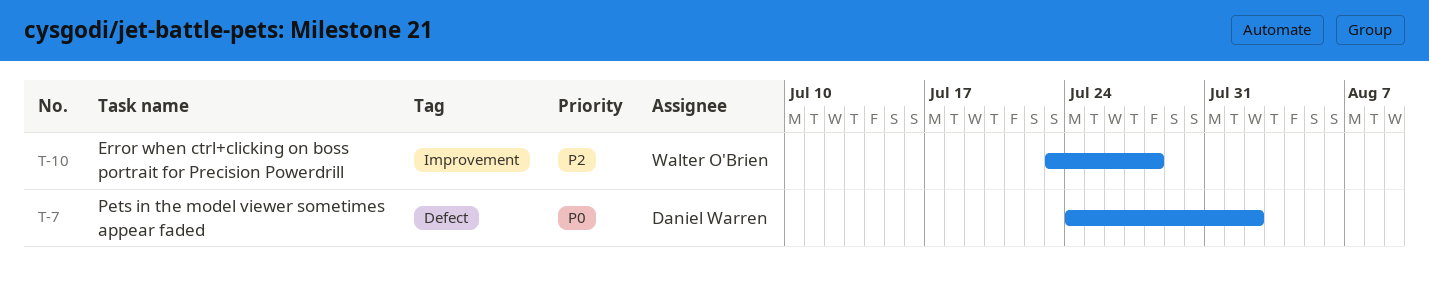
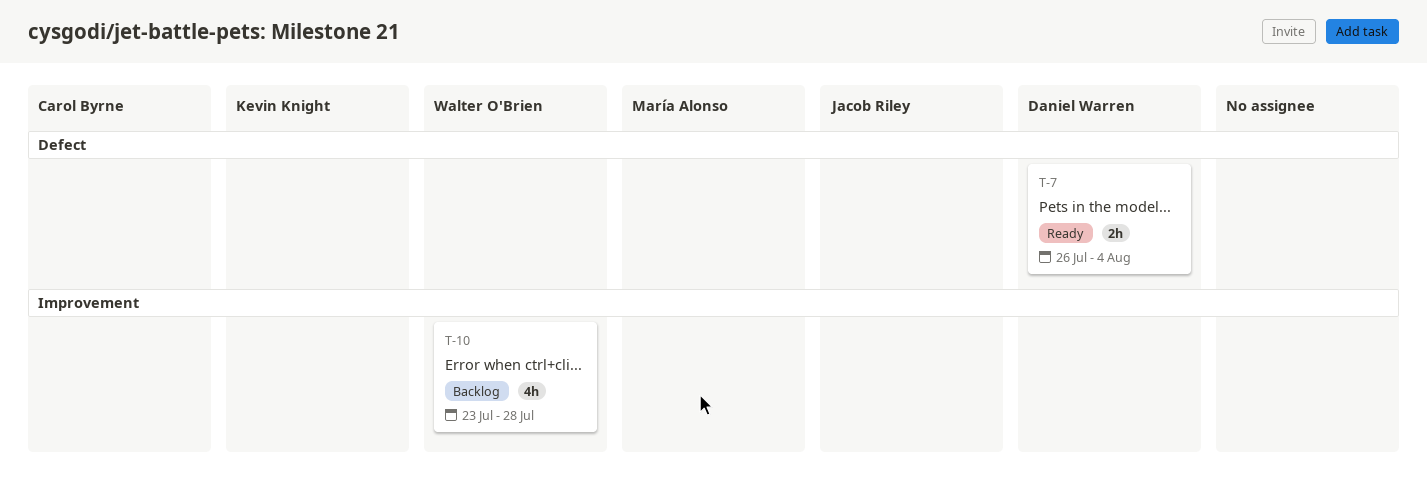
T-7, start: Jul 24 -> Jul 26
T-7, due: Aug 2 -> Aug 4

